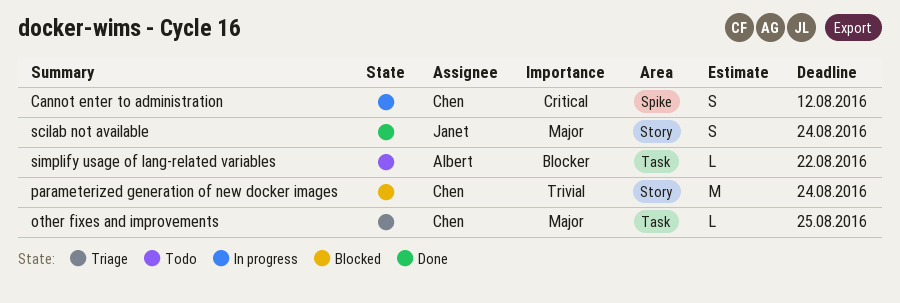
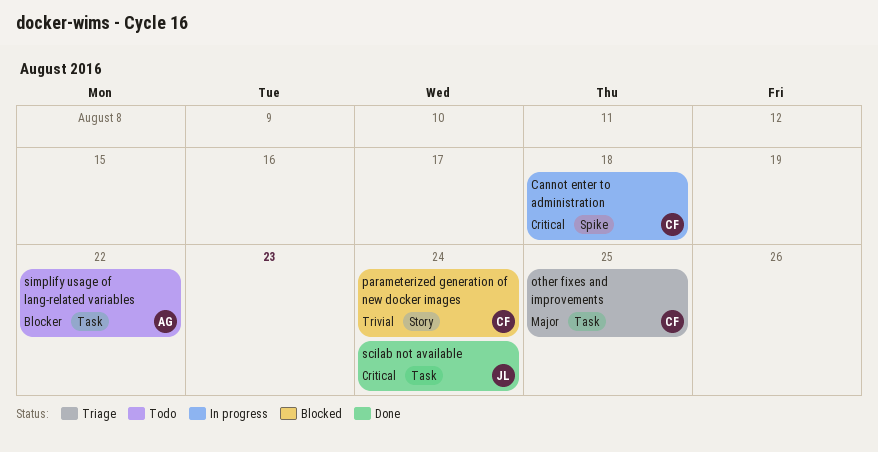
Cannot enter to administration, due: Aug 12 -> Aug 18
scilab not available, priority: Major -> Critical
scilab not available, label: Story -> Task

